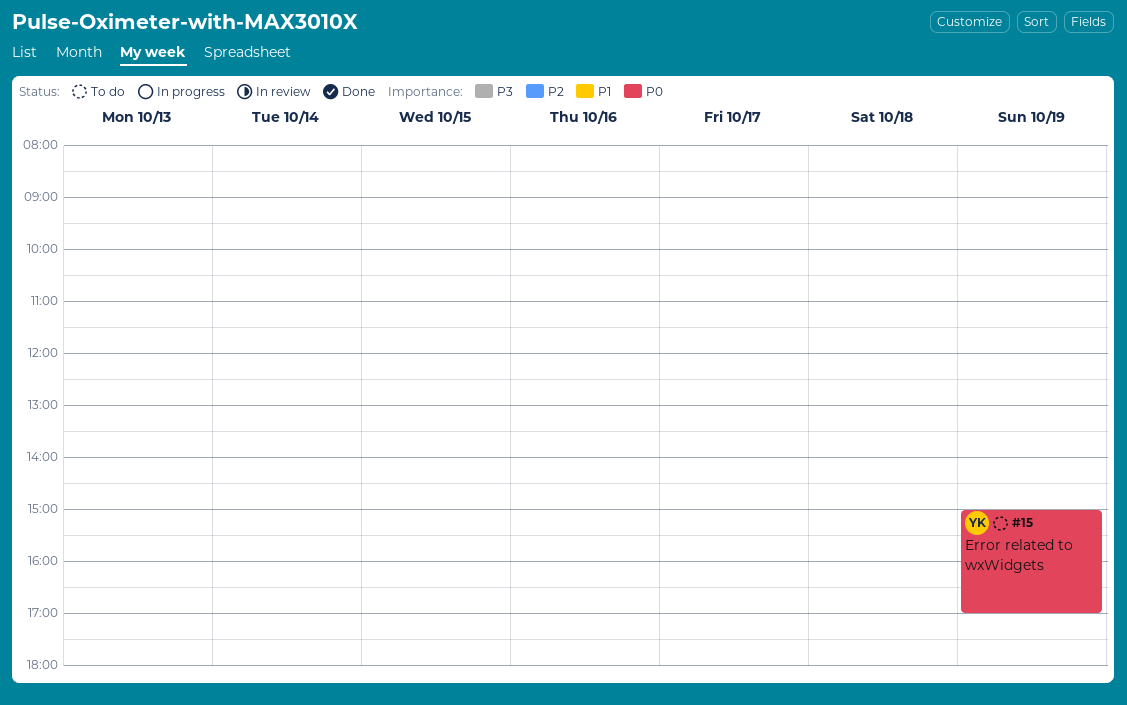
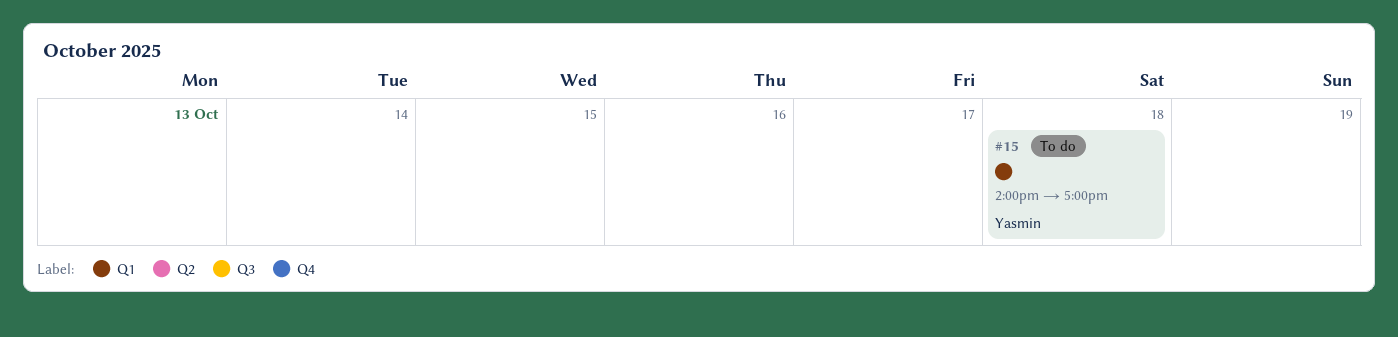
#15, day: Oct 19 -> Oct 18
#15, begins: 15:00 -> 14:00

